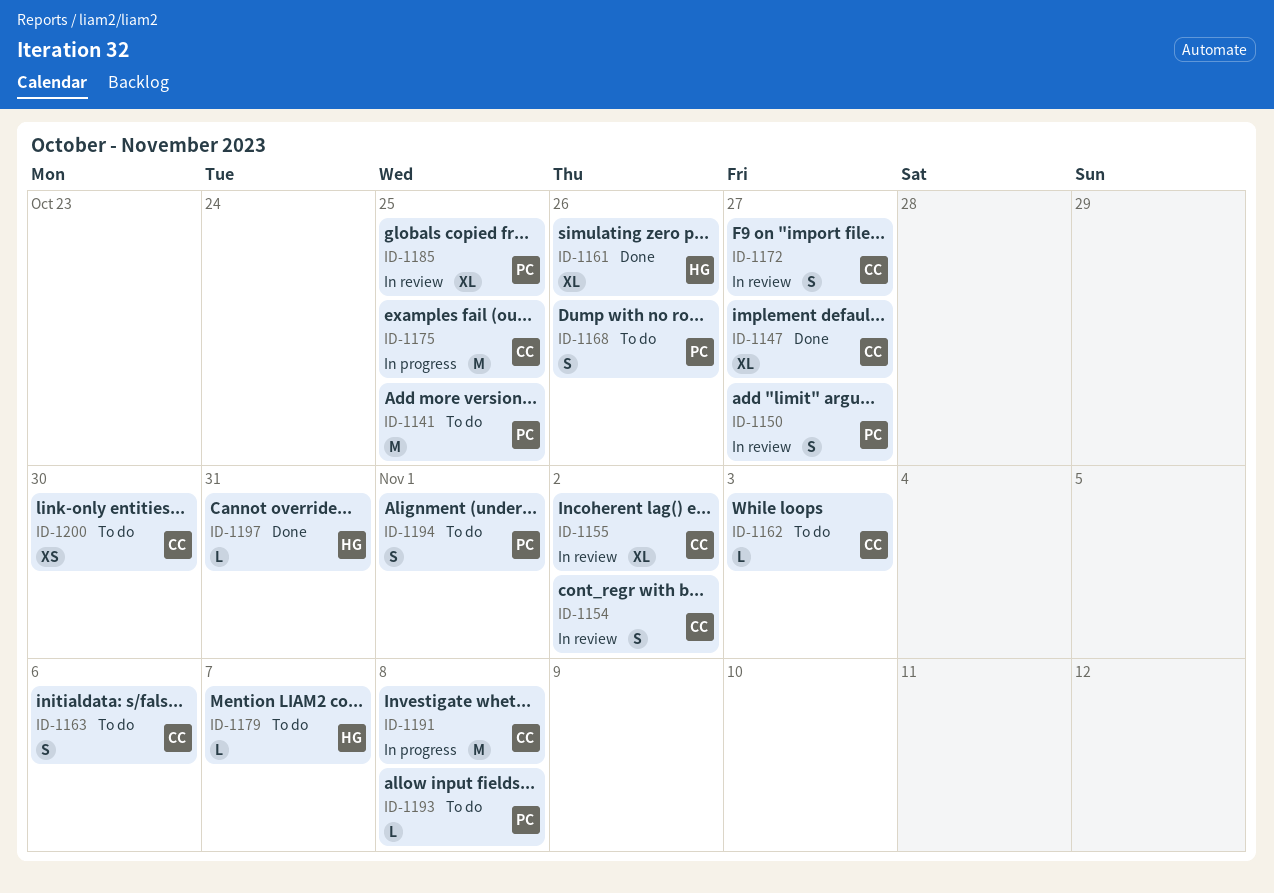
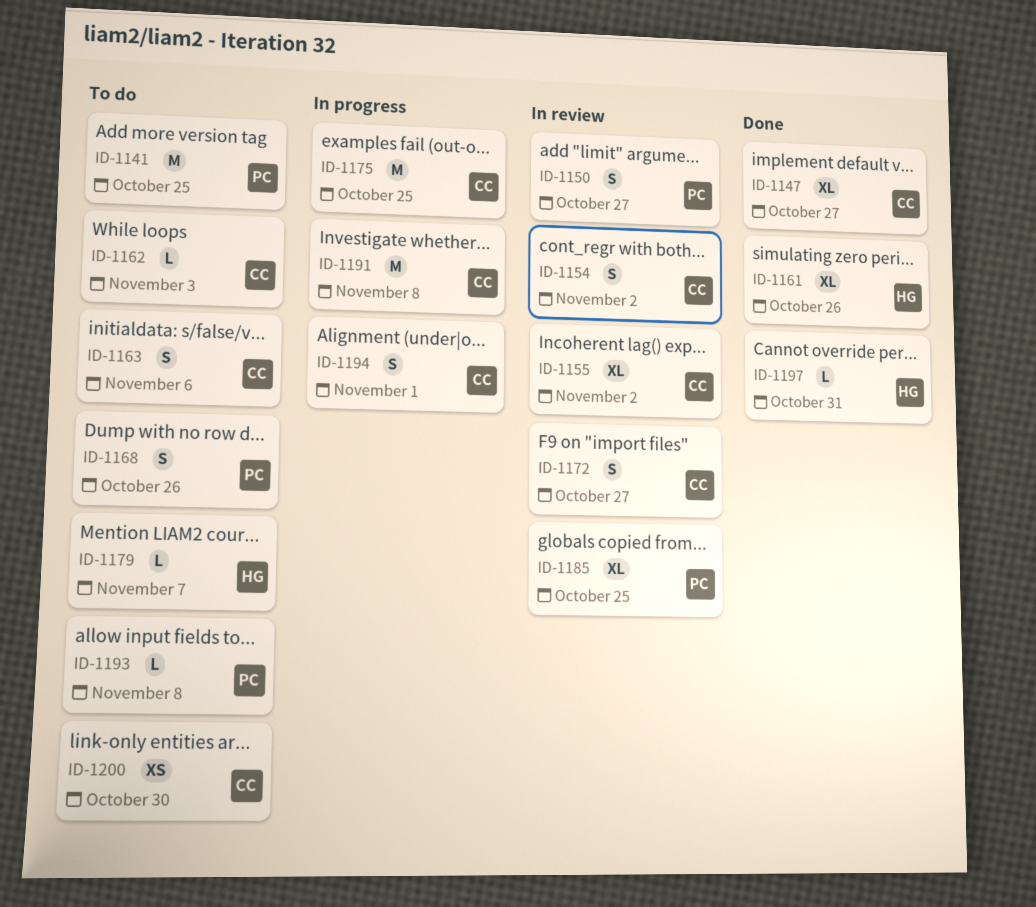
ID-1194, status: To do -> In progress
ID-1194, owner: PC -> CC

